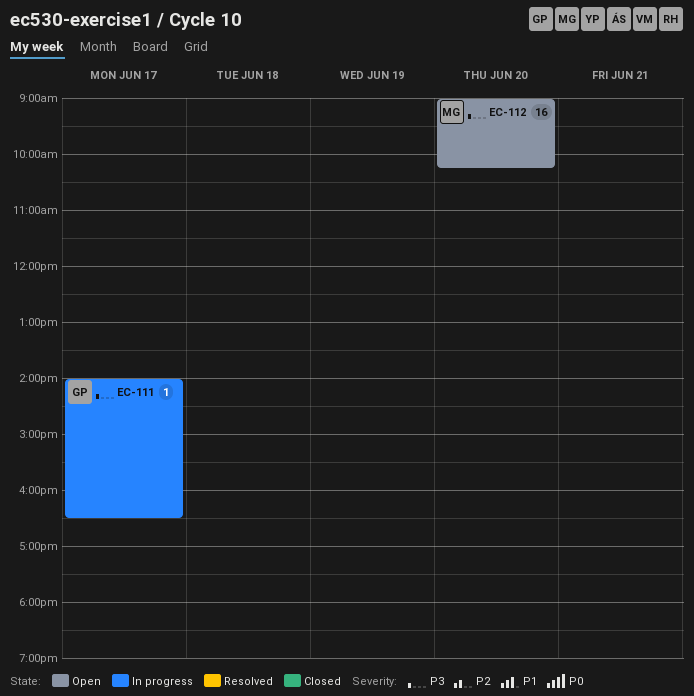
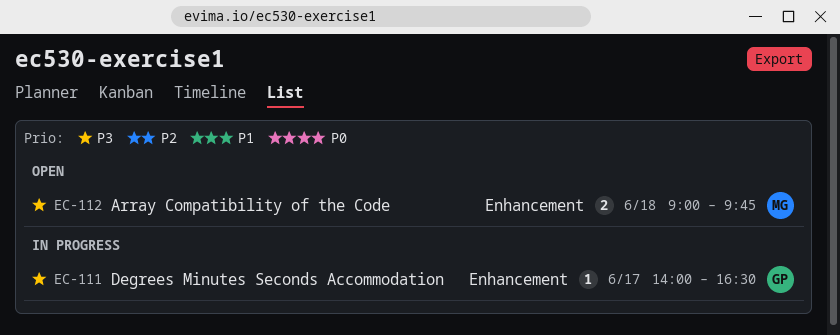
EC-112, estimate: 16 -> 2
EC-112, day: Jun 20 -> Jun 18
EC-112, ends: 10:15 -> 09:45

